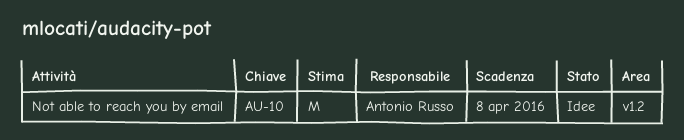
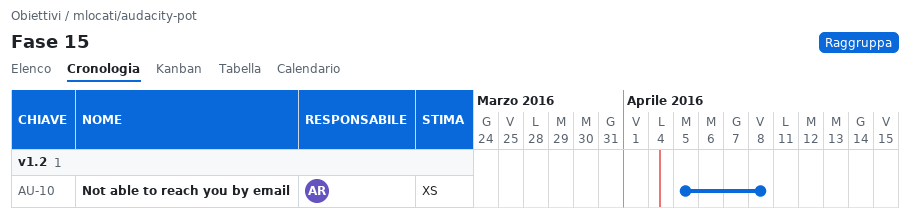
AU-10, estimate: M -> XS

